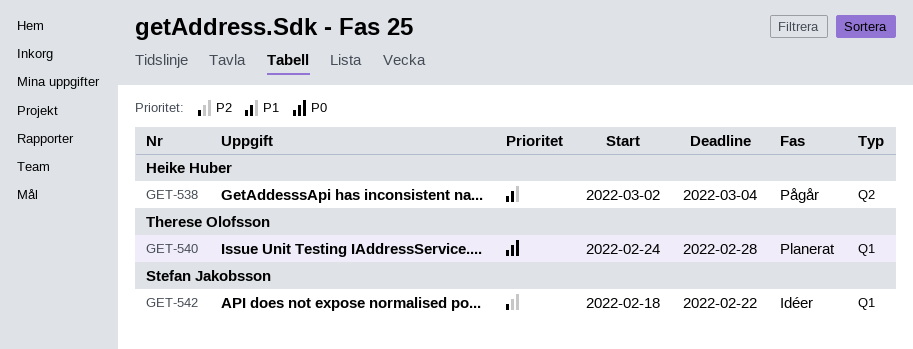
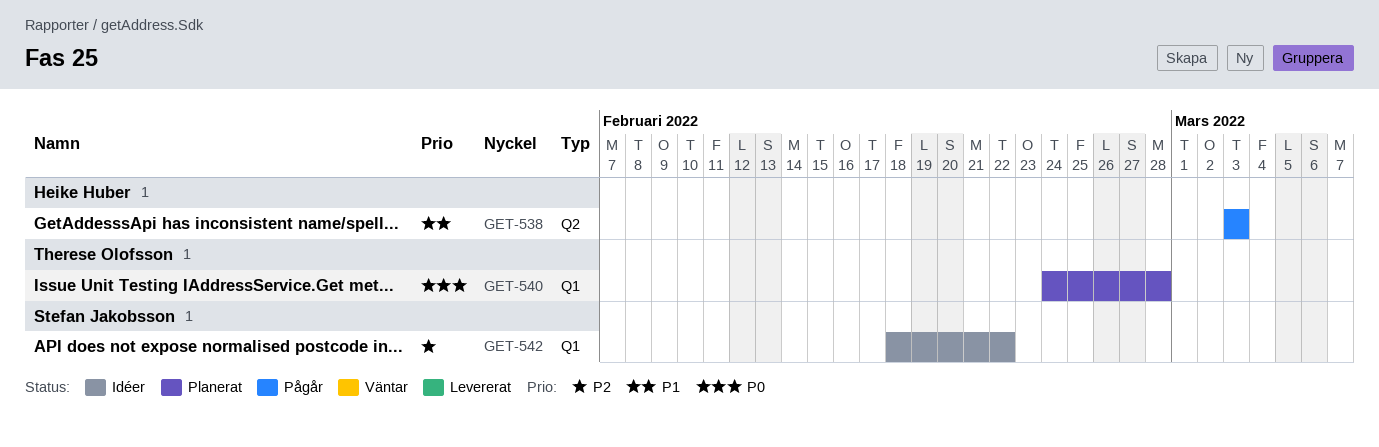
GET-538, start: Mar 2 -> Mar 3
GET-538, due: Mar 4 -> Mar 3

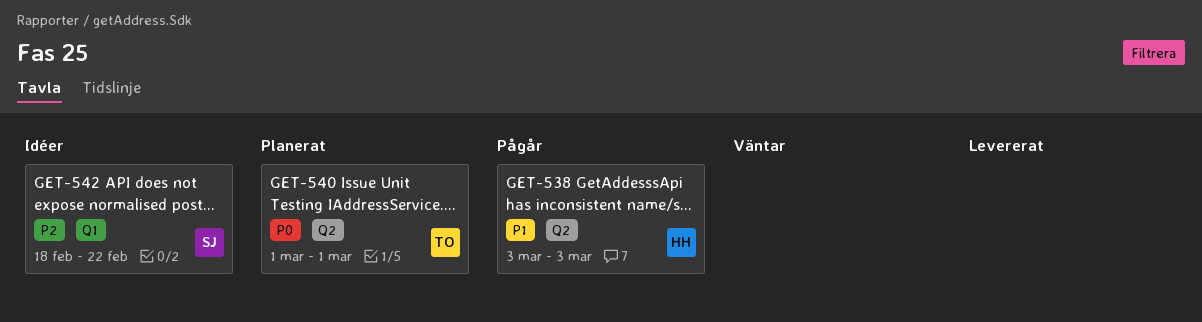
GET-540, label: Q1 -> Q2
GET-540, start: Feb 24 -> Mar 1
GET-540, due: Feb 28 -> Mar 1

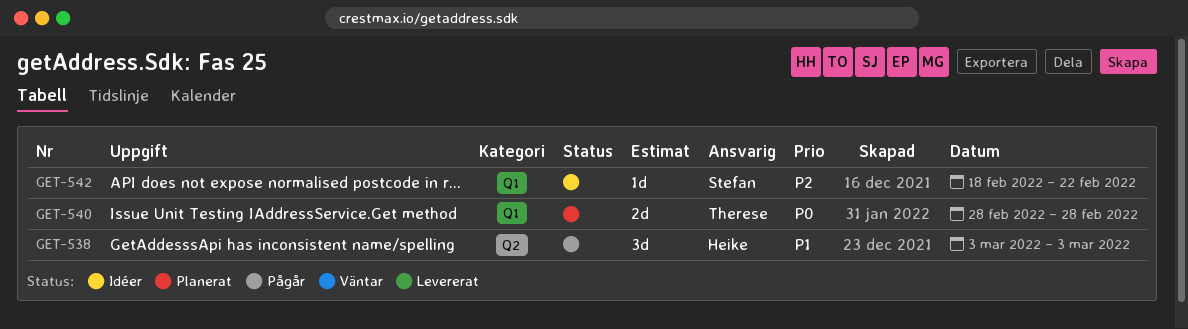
GET-540, label: Q2 -> Q1
GET-540, start: Mar 1 -> Feb 28
GET-540, due: Mar 1 -> Feb 28

